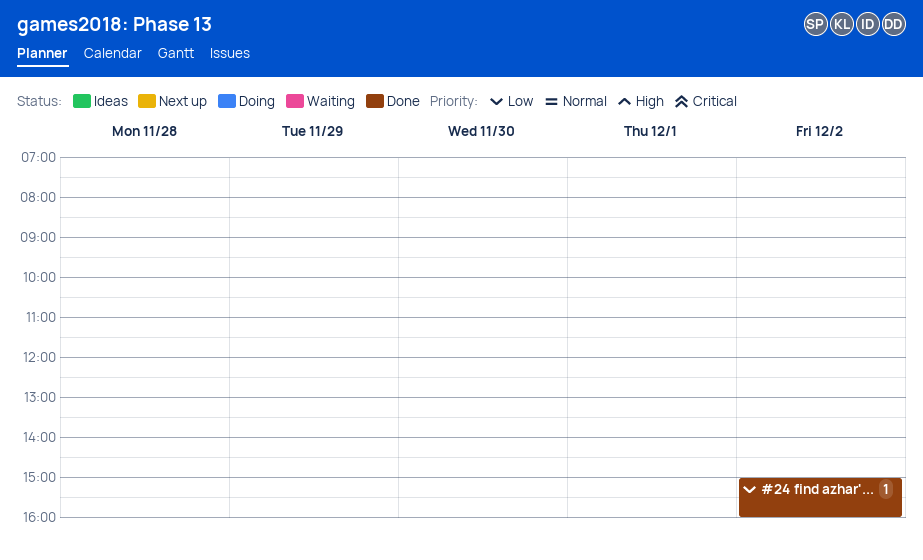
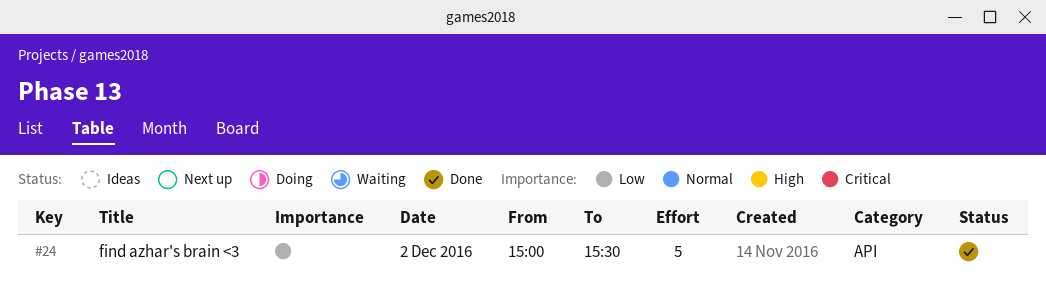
#24, estimate: 1 -> 5
#24, ends: 16:00 -> 15:30

